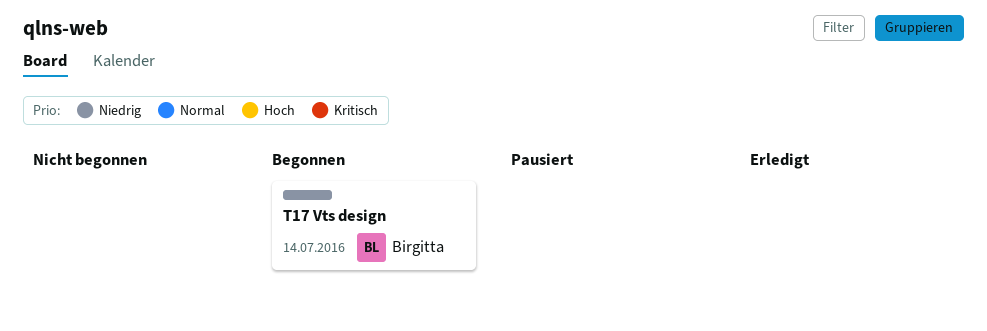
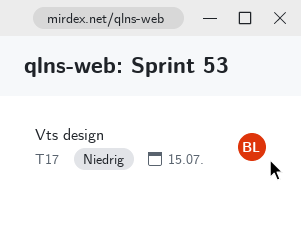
T17, due: Jul 14 -> Jul 15

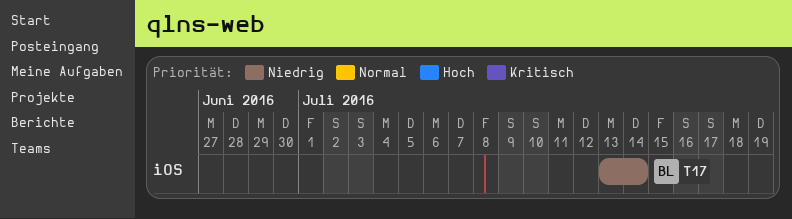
T17, due: Jul 15 -> Jul 14

